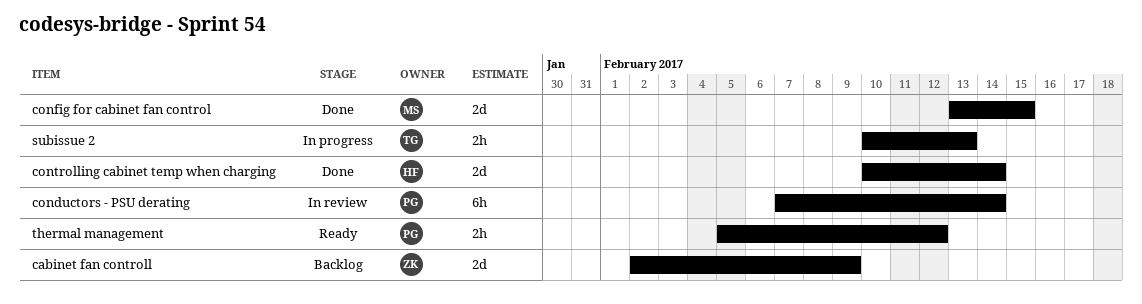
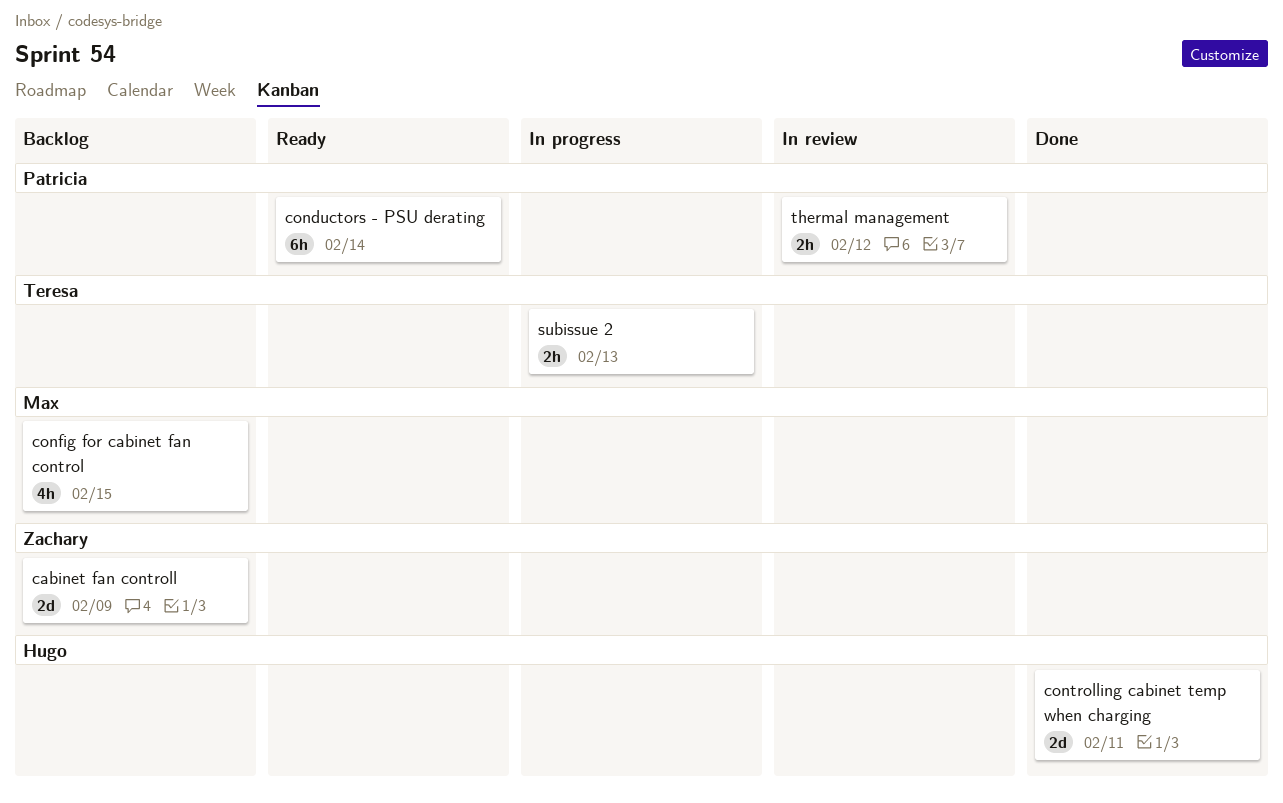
conductors - PSU derating, status: In review -> Ready
config for cabinet fan control, status: Done -> Backlog
config for cabinet fan control, estimate: 2d -> 4h
controlling cabinet temp when charging, due: Feb 14 -> Feb 11
thermal management, status: Ready -> In review

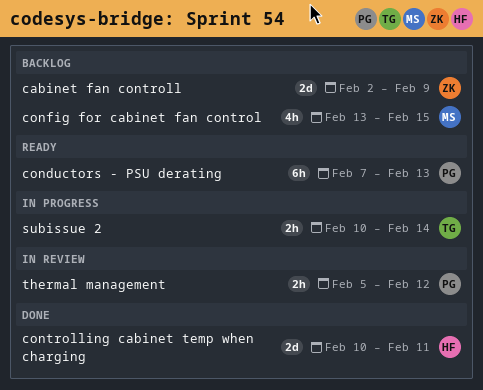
conductors - PSU derating, due: Feb 14 -> Feb 13
subissue 2, due: Feb 13 -> Feb 14

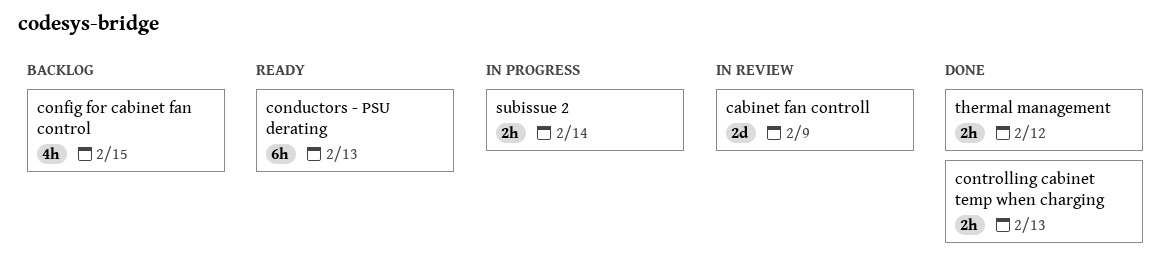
cabinet fan controll, status: Backlog -> In review
controlling cabinet temp when charging, estimate: 2d -> 2h
controlling cabinet temp when charging, due: Feb 11 -> Feb 13
thermal management, status: In review -> Done

